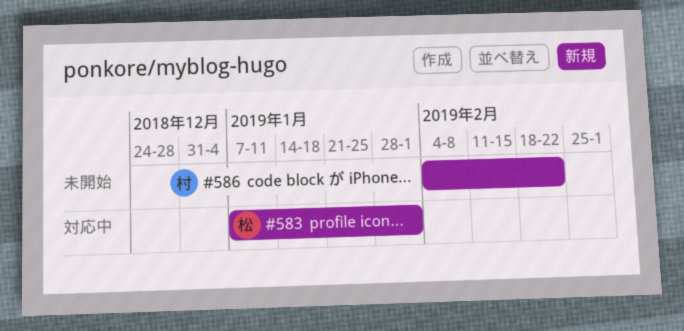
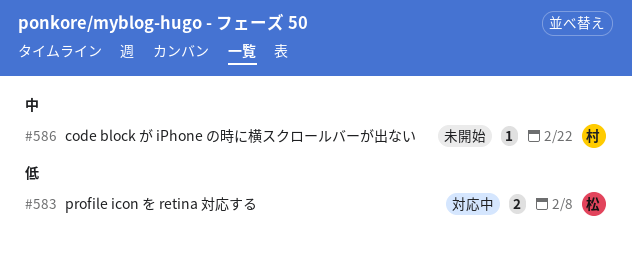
#583, due: Feb 1 -> Feb 8

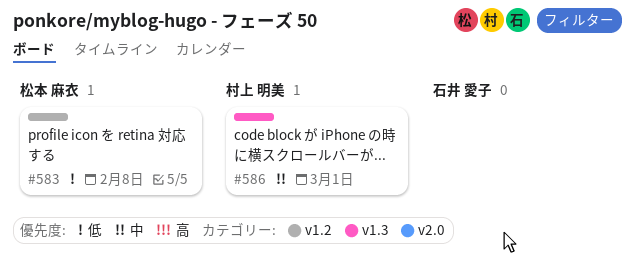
#586, due: Feb 22 -> Mar 1

